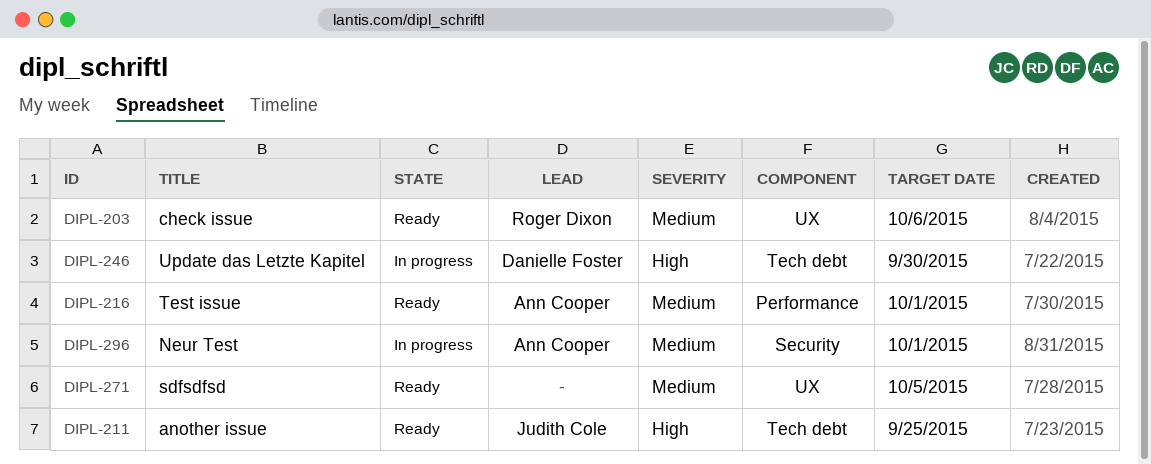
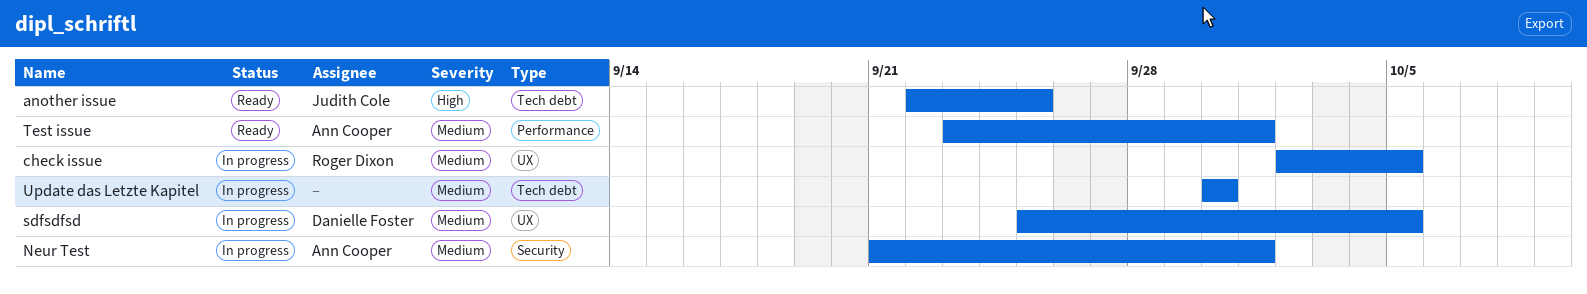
check issue, status: Ready -> In progress
check issue, due: Oct 6 -> Oct 5
sdfsdfsd, status: Ready -> In progress
sdfsdfsd, owner: none -> Danielle Foster
Update das Letzte Kapitel, owner: Danielle Foster -> none
Update das Letzte Kapitel, priority: High -> Medium

